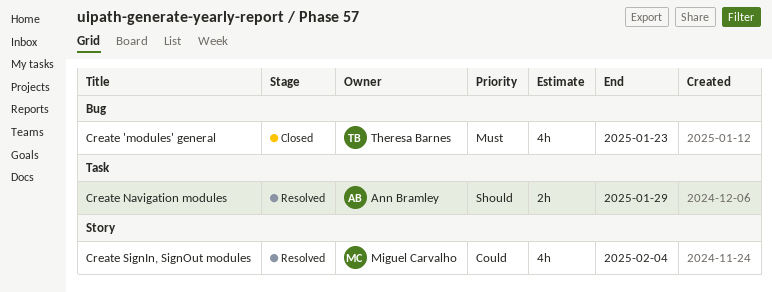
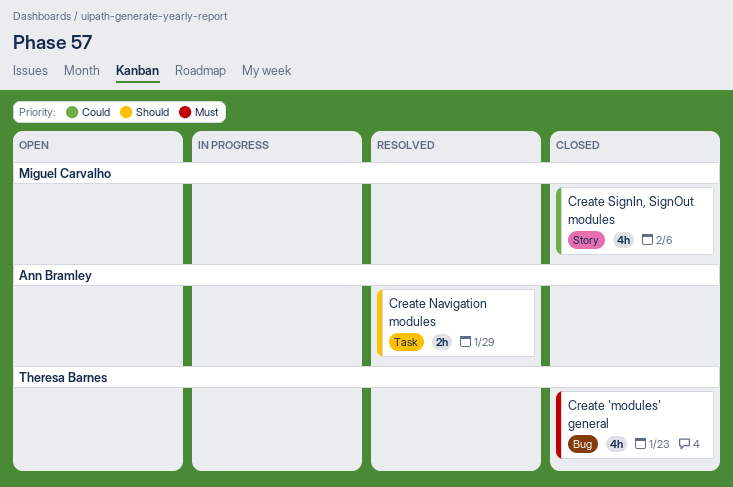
Create SignIn, SignOut modules, status: Resolved -> Closed
Create SignIn, SignOut modules, due: Feb 4 -> Feb 6

